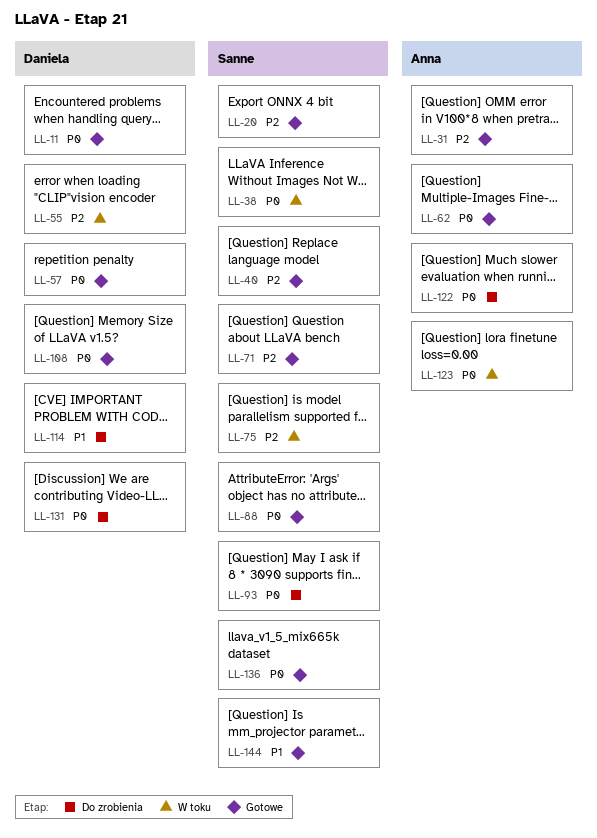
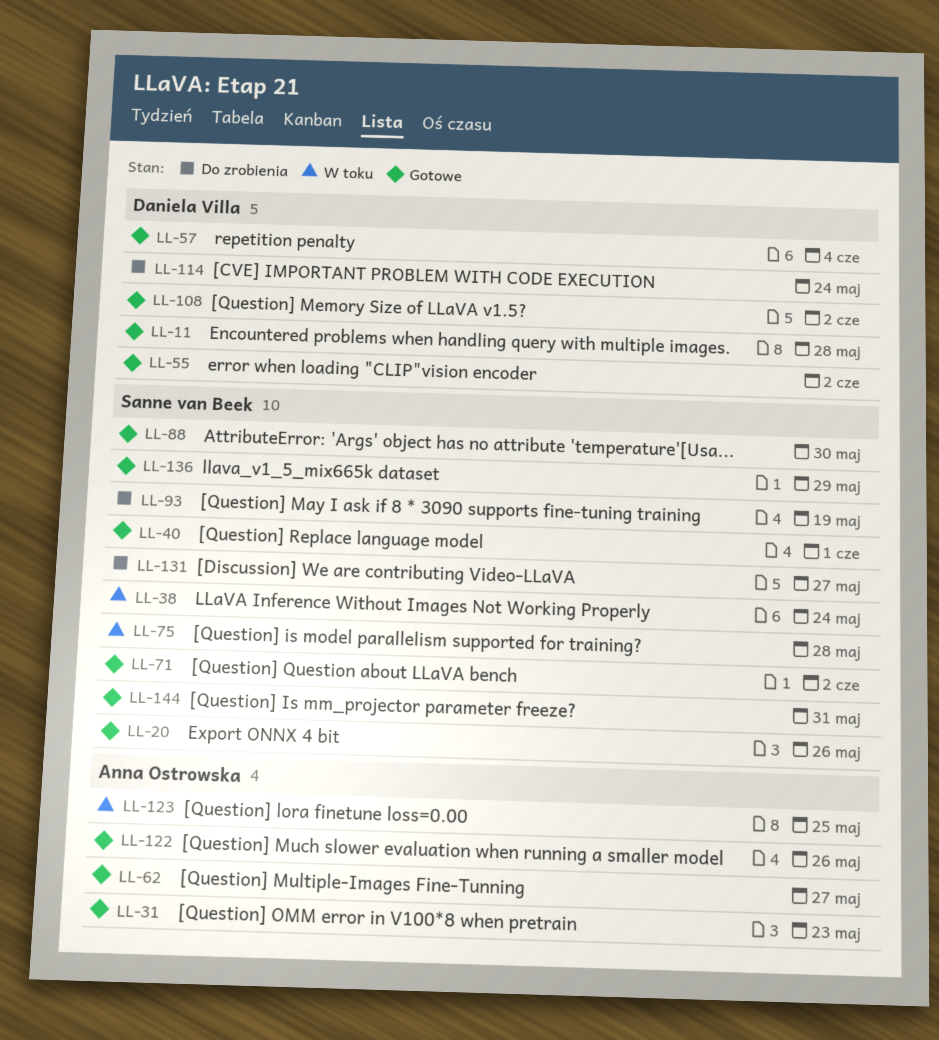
LL-55, status: W toku -> Gotowe
LL-122, status: Do zrobienia -> Gotowe
LL-131, owner: Daniela Villa -> Sanne van Beek

